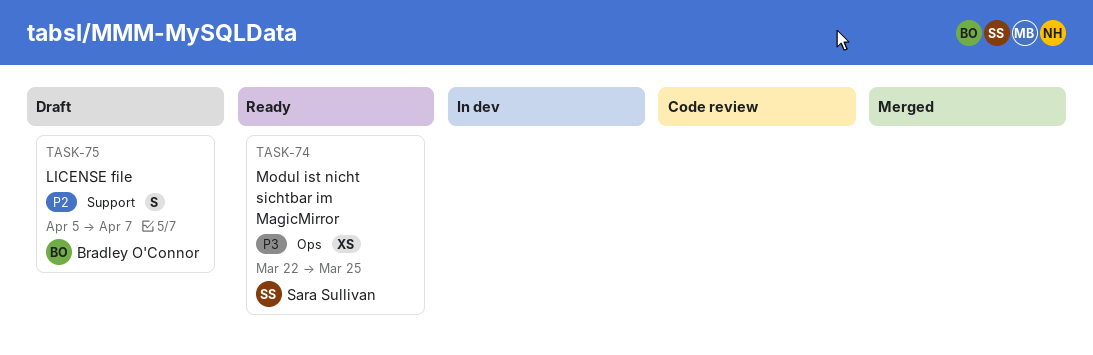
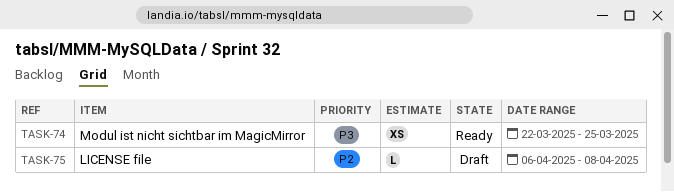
TASK-75, estimate: S -> L
TASK-75, start: Apr 5 -> Apr 6
TASK-75, due: Apr 7 -> Apr 8

